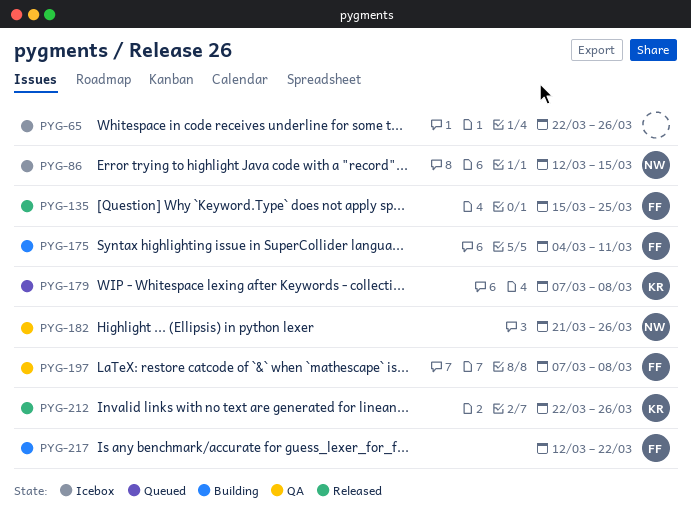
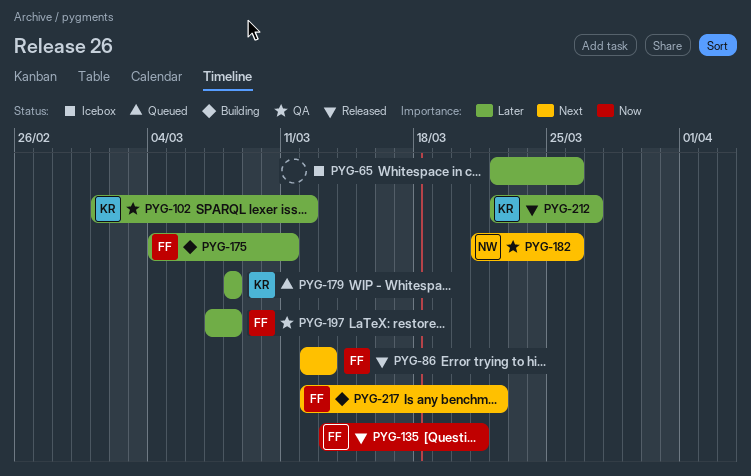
PYG-86, status: Icebox -> Released
PYG-86, owner: NW -> FF
PYG-86, due: Mar 15 -> Mar 13
PYG-102: none -> present
PYG-135, start: Mar 15 -> Mar 13
PYG-135, due: Mar 25 -> Mar 21
PYG-179, start: Mar 7 -> Mar 8
PYG-212, due: Mar 26 -> Mar 27

